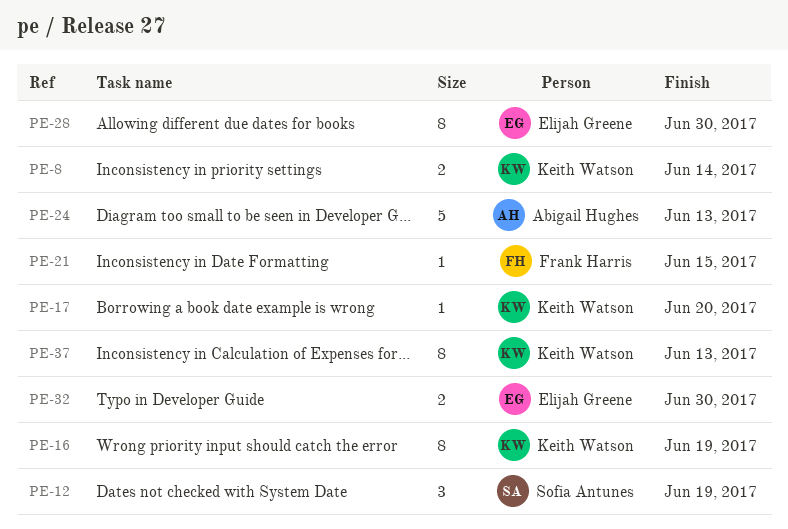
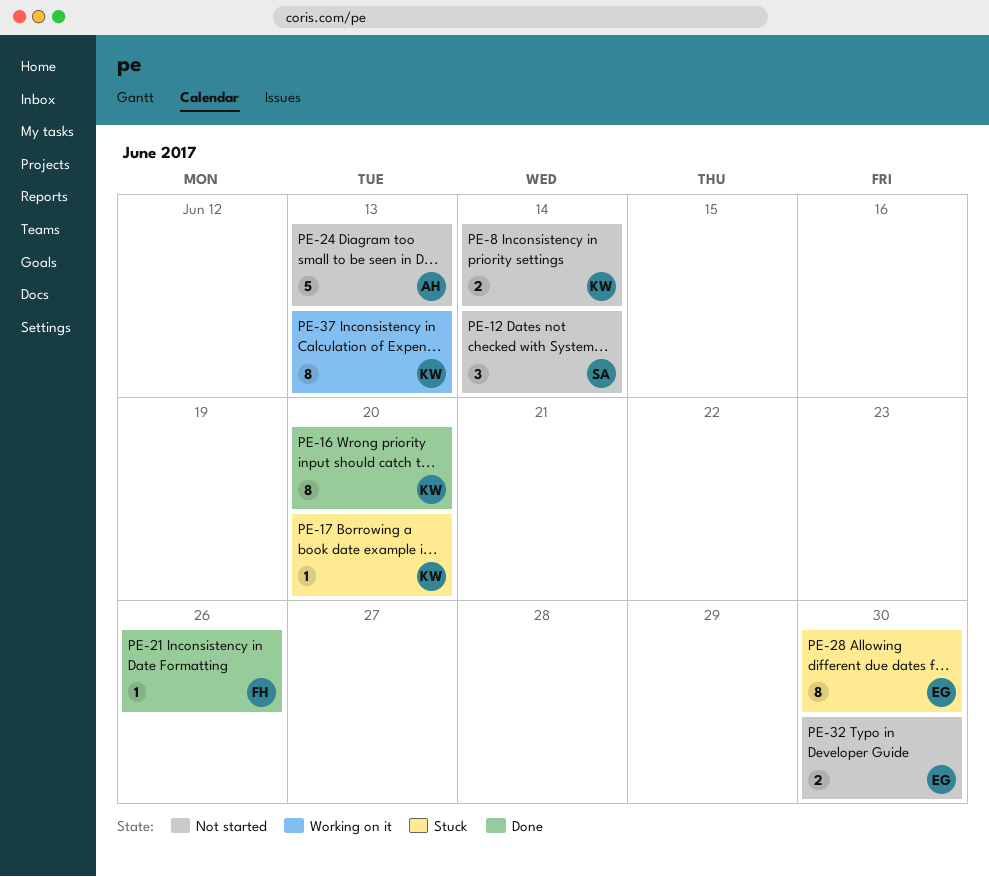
PE-12, due: Jun 19 -> Jun 14
PE-16, due: Jun 19 -> Jun 20
PE-21, due: Jun 15 -> Jun 26

